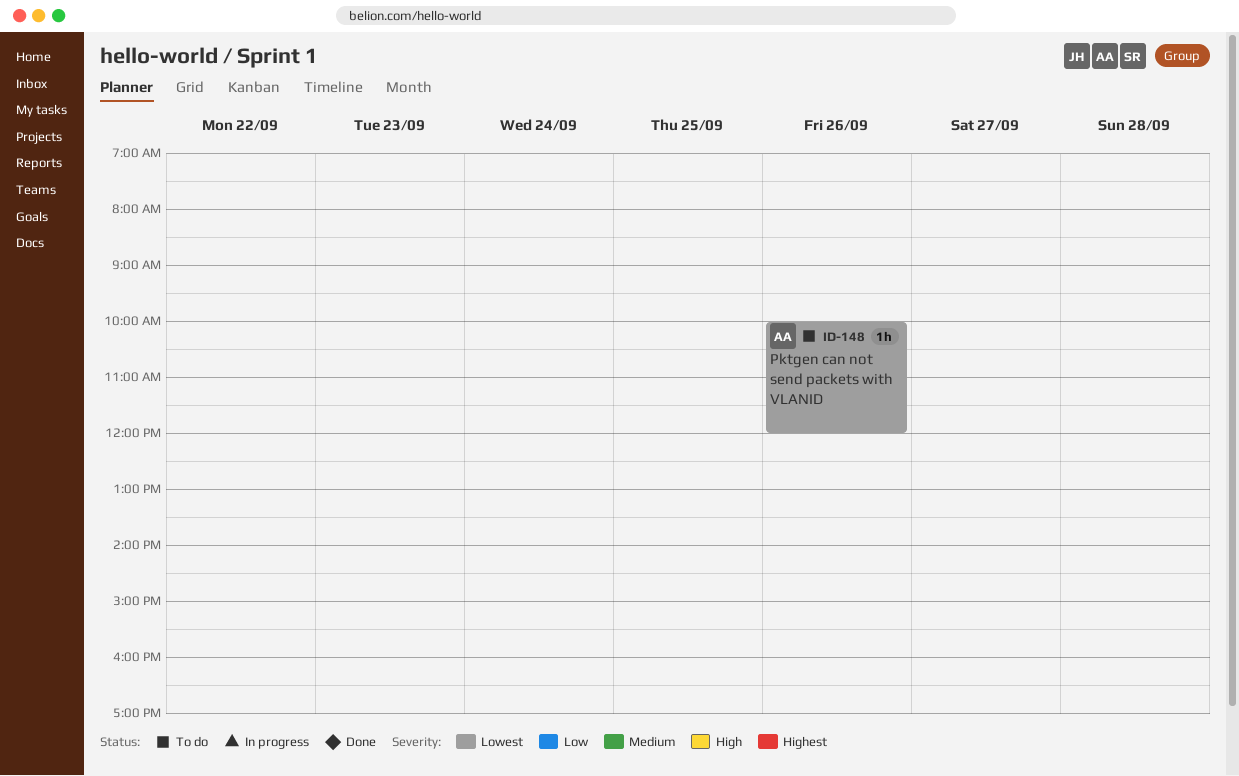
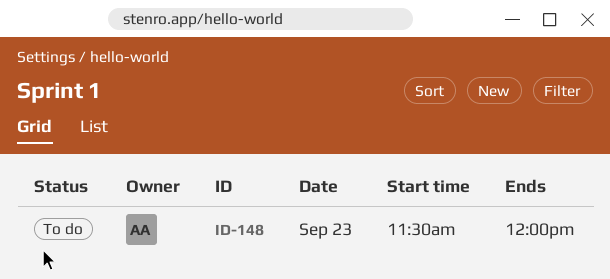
ID-148, day: Sep 26 -> Sep 23
ID-148, begins: 10:00 -> 11:30

